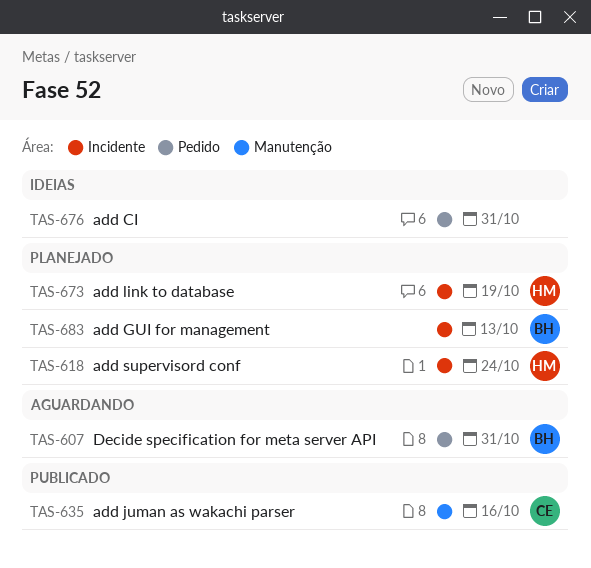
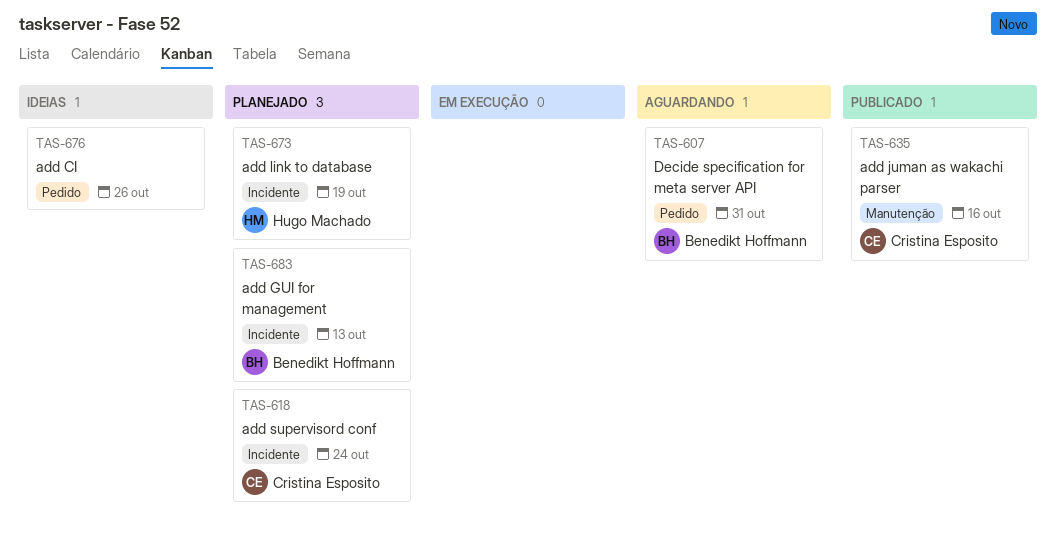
TAS-618, owner: Hugo Machado -> Cristina Esposito
TAS-676, due: Oct 31 -> Oct 26

